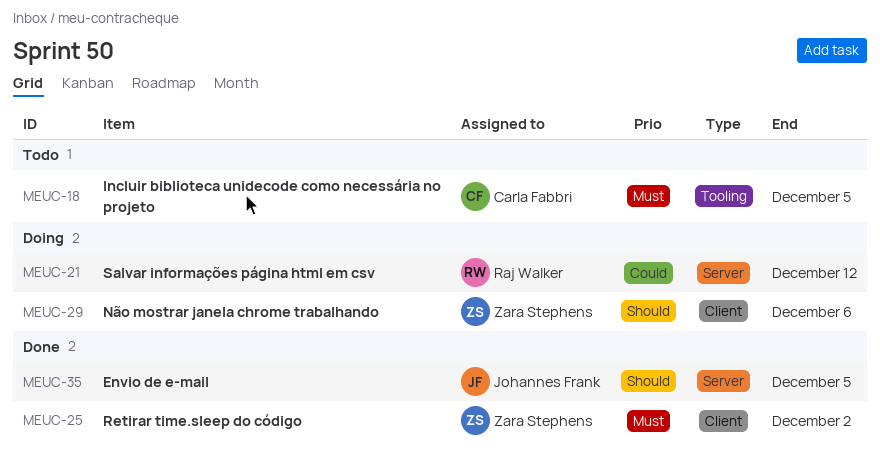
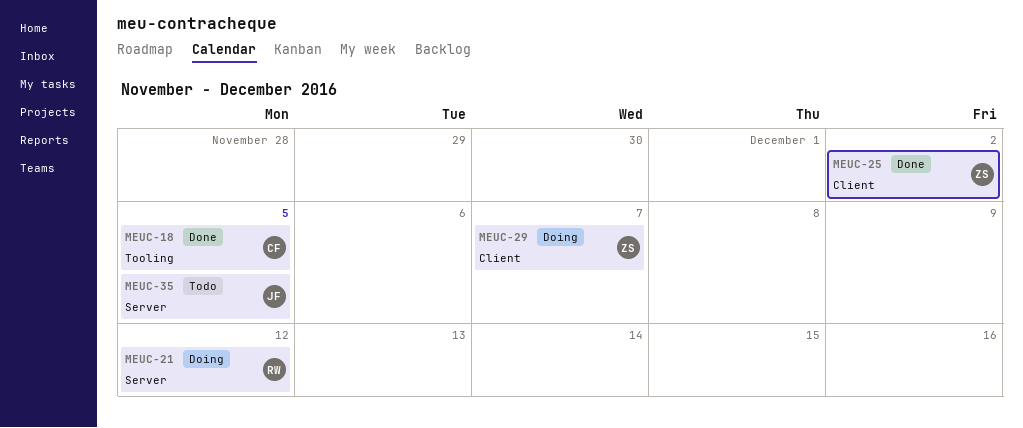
MEUC-18, status: Todo -> Done
MEUC-29, due: Dec 6 -> Dec 7
MEUC-35, status: Done -> Todo

